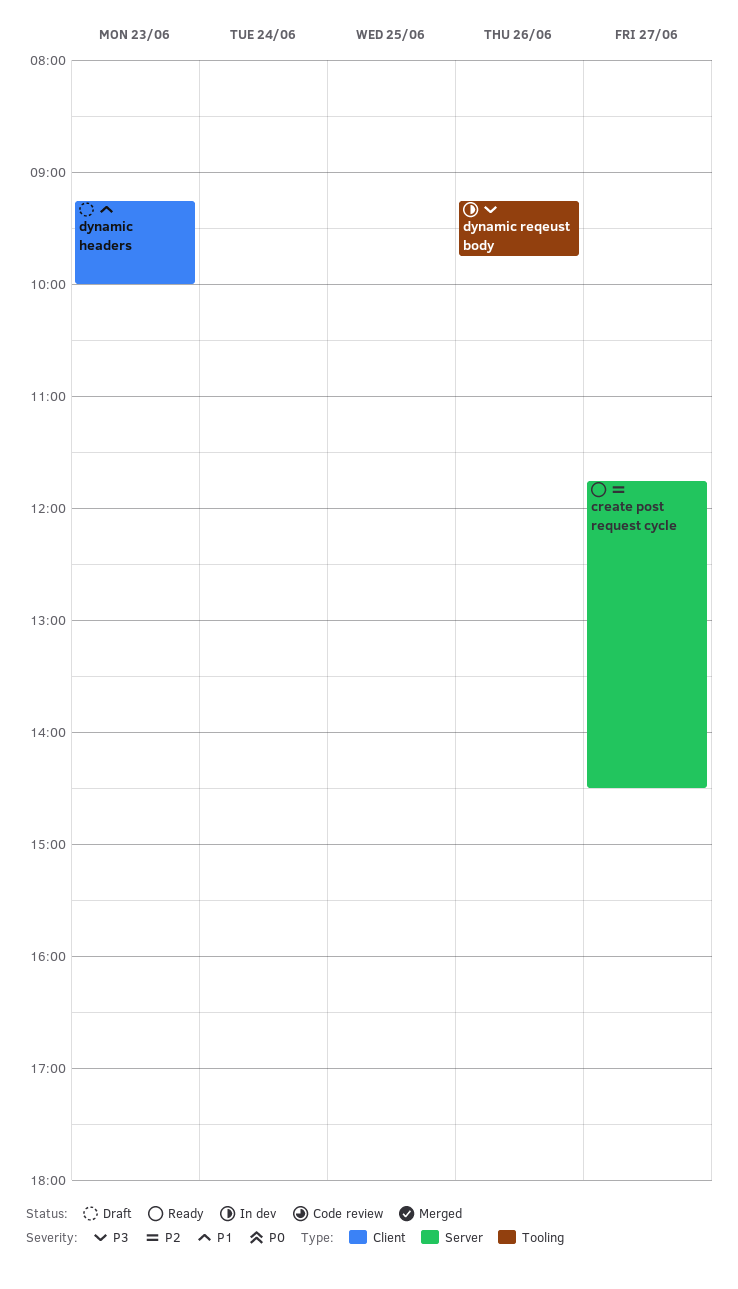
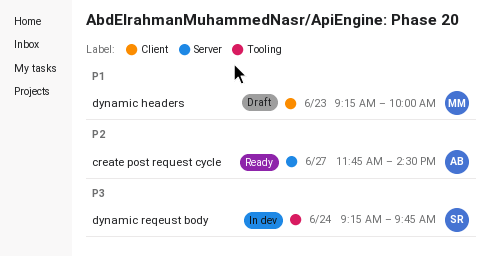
dynamic reqeust body, day: Jun 26 -> Jun 24

